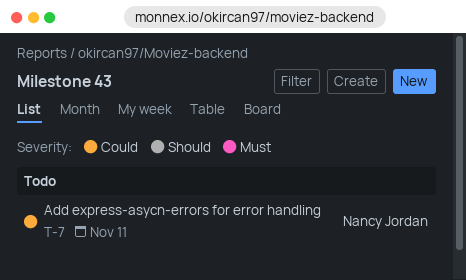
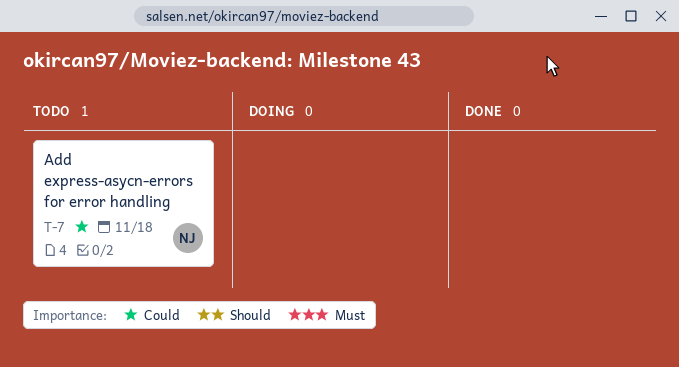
T-7, due: Nov 11 -> Nov 18

